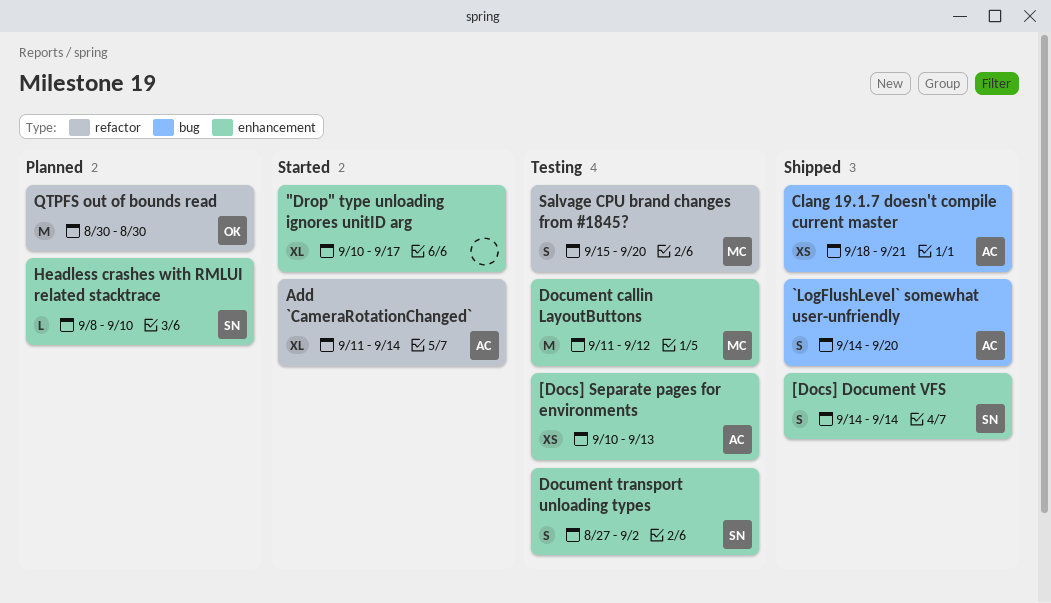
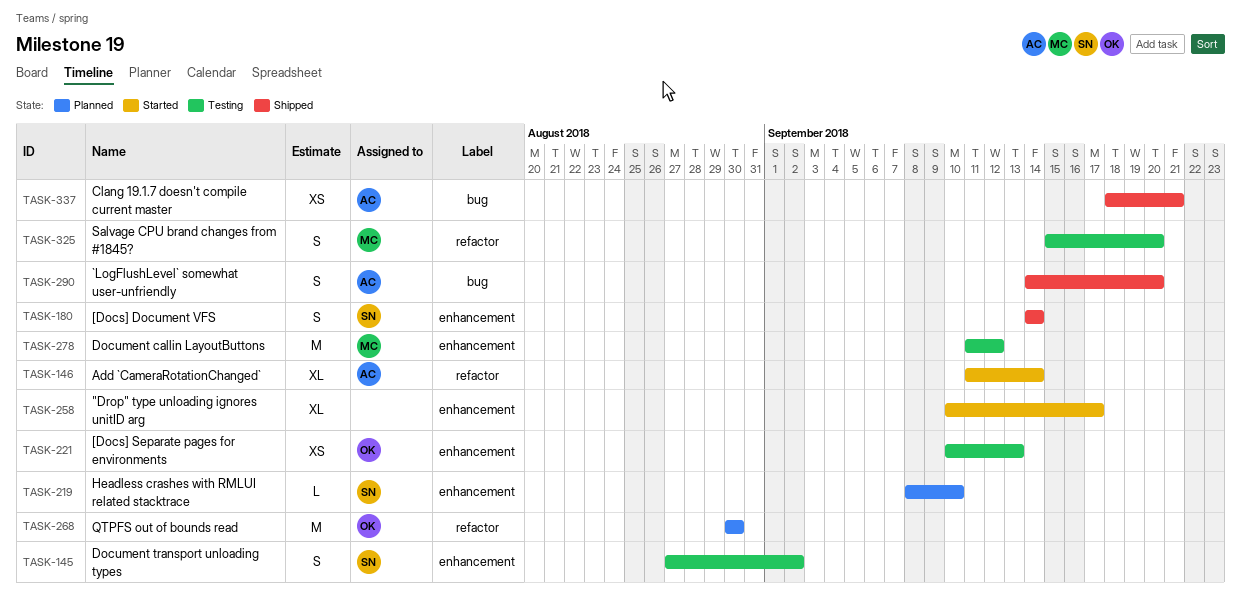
[Docs] Separate pages for environments, owner: AC -> OK

